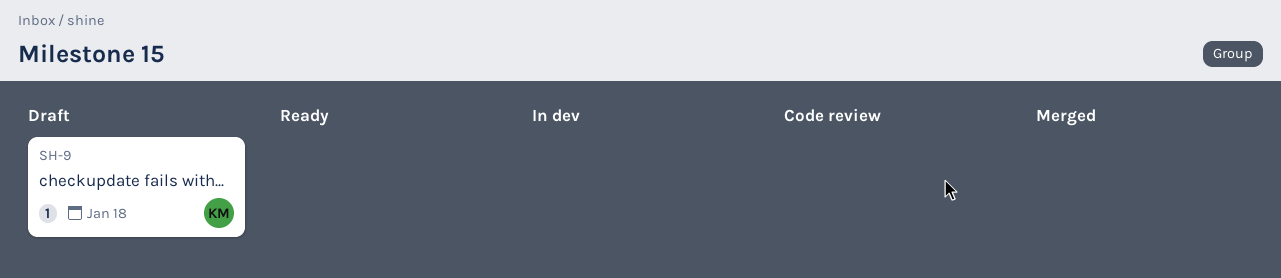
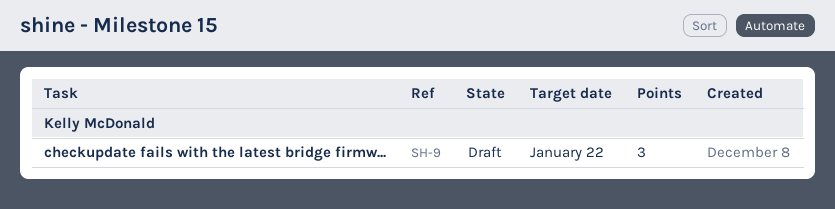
SH-9, estimate: 1 -> 3
SH-9, due: Jan 18 -> Jan 22

